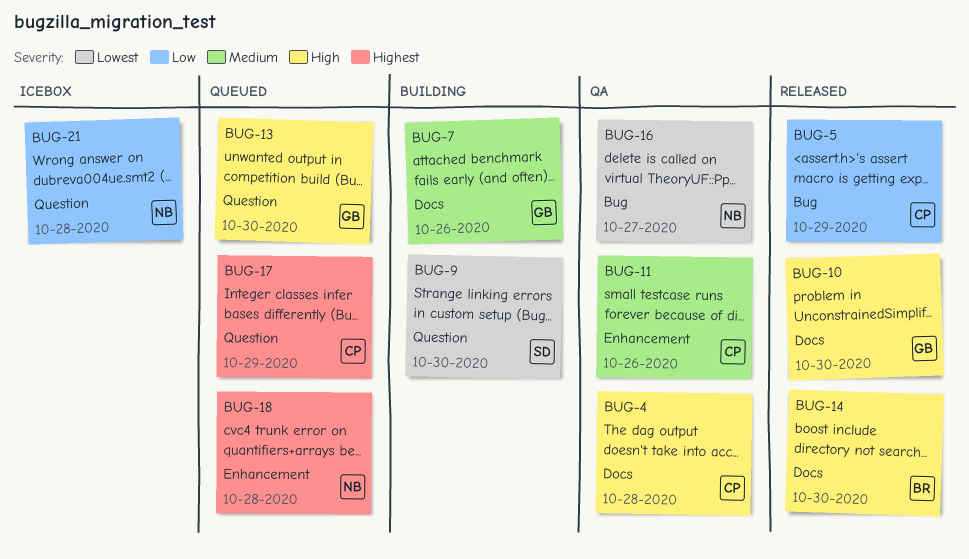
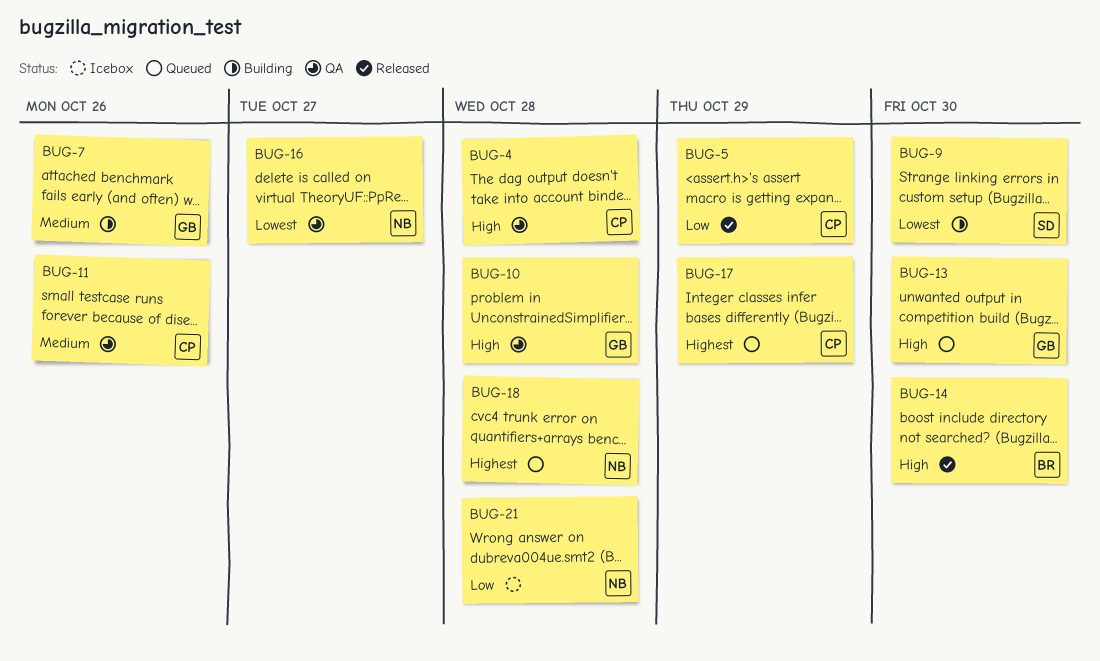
BUG-10, status: Released -> QA
BUG-10, due: Oct 30 -> Oct 28

